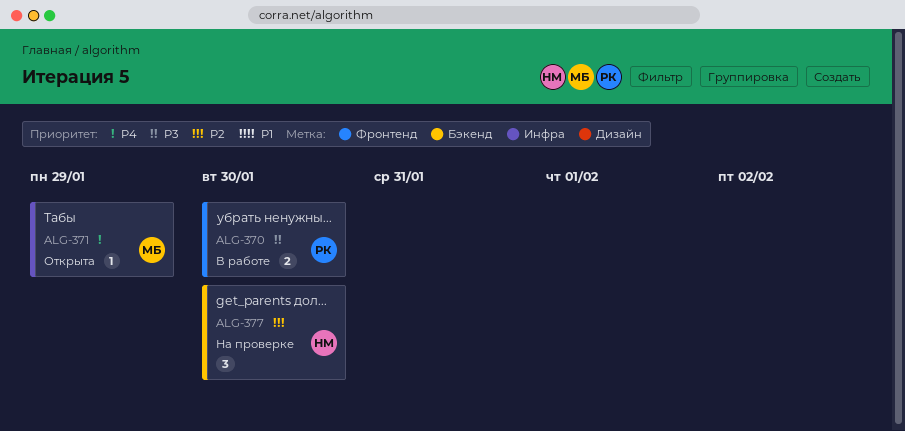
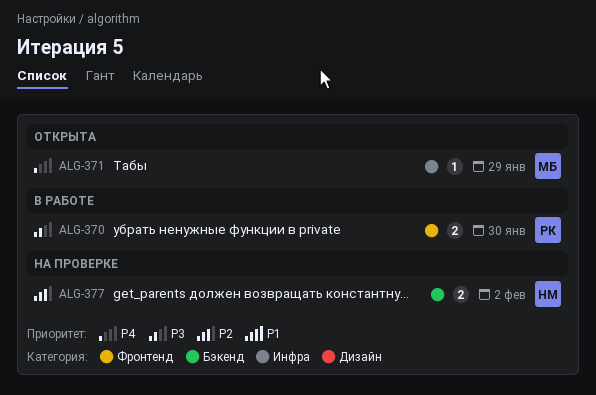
ALG-377, estimate: 3 -> 2
ALG-377, due: Jan 30 -> Feb 2

